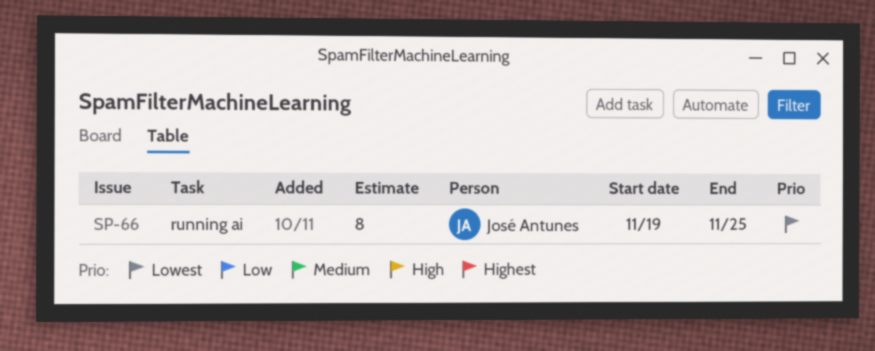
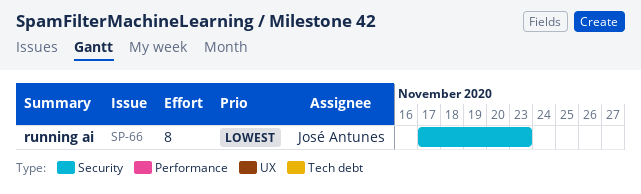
SP-66, start: Nov 19 -> Nov 17
SP-66, due: Nov 25 -> Nov 23

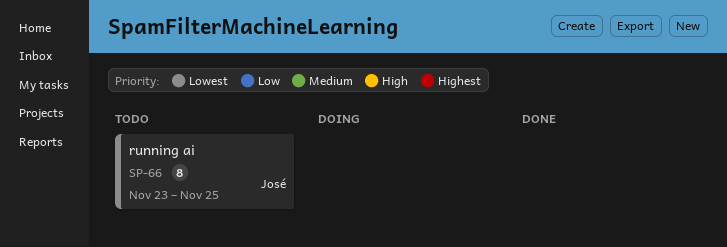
SP-66, start: Nov 17 -> Nov 23
SP-66, due: Nov 23 -> Nov 25

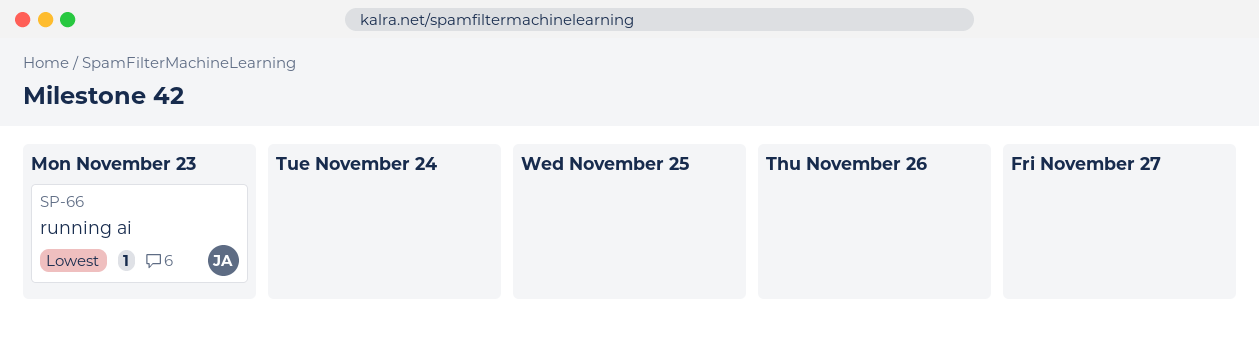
SP-66, estimate: 8 -> 1
SP-66, due: Nov 25 -> Nov 23

